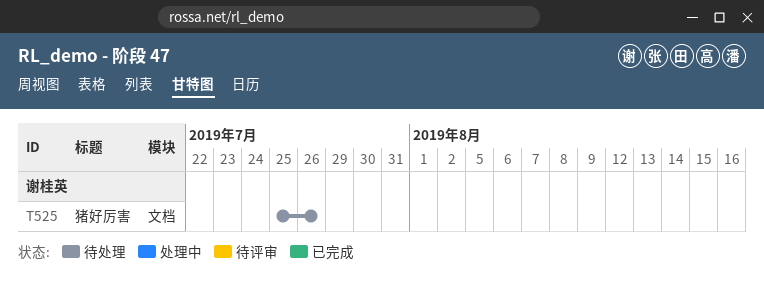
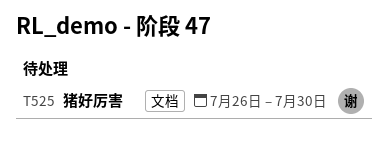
T525, start: Jul 25 -> Jul 26
T525, due: Jul 26 -> Jul 30

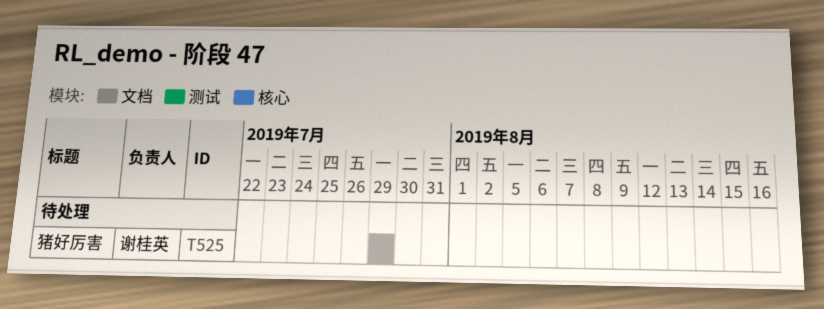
T525, start: Jul 26 -> Jul 29
T525, due: Jul 30 -> Jul 29

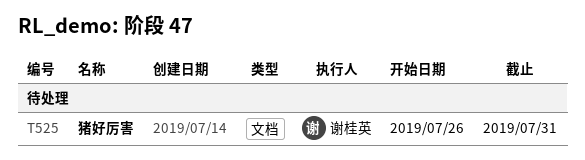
T525, start: Jul 29 -> Jul 26
T525, due: Jul 29 -> Jul 31

